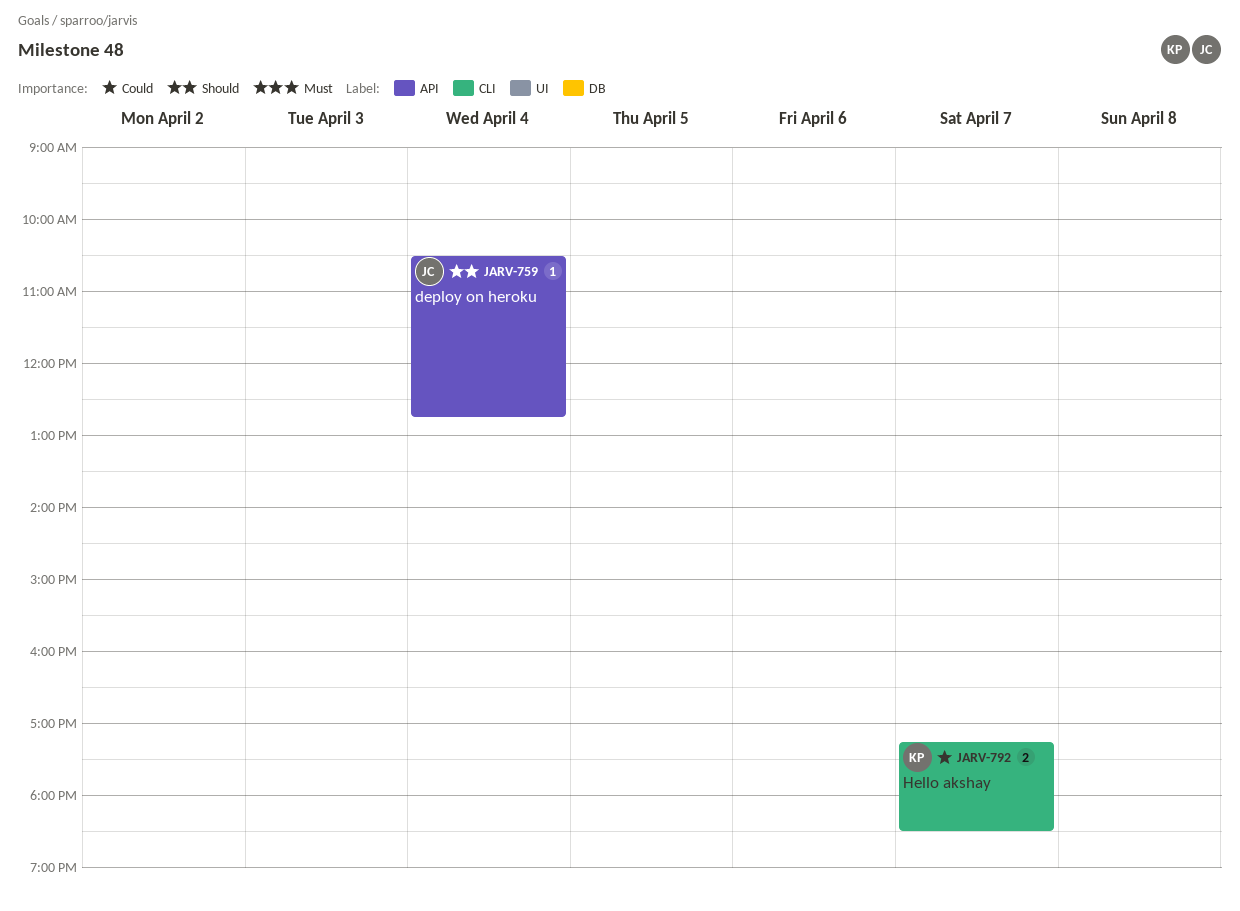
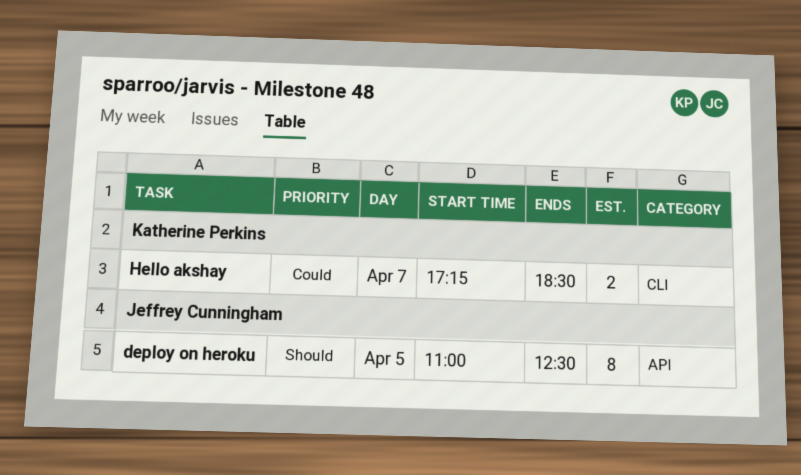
deploy on heroku, estimate: 1 -> 8
deploy on heroku, day: Apr 4 -> Apr 5
deploy on heroku, begins: 10:30 -> 11:00
deploy on heroku, ends: 12:45 -> 12:30

